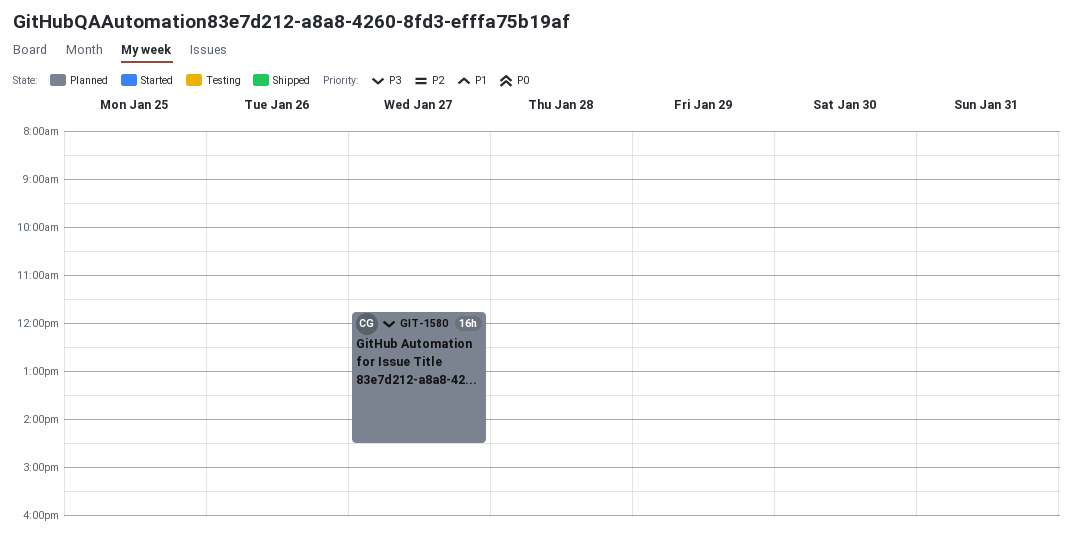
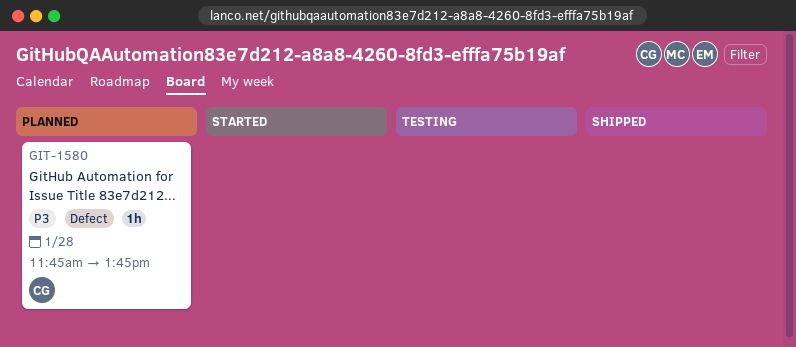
GIT-1580, estimate: 16h -> 1h
GIT-1580, day: Jan 27 -> Jan 28
GIT-1580, ends: 14:30 -> 13:45

